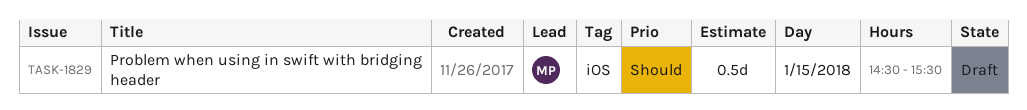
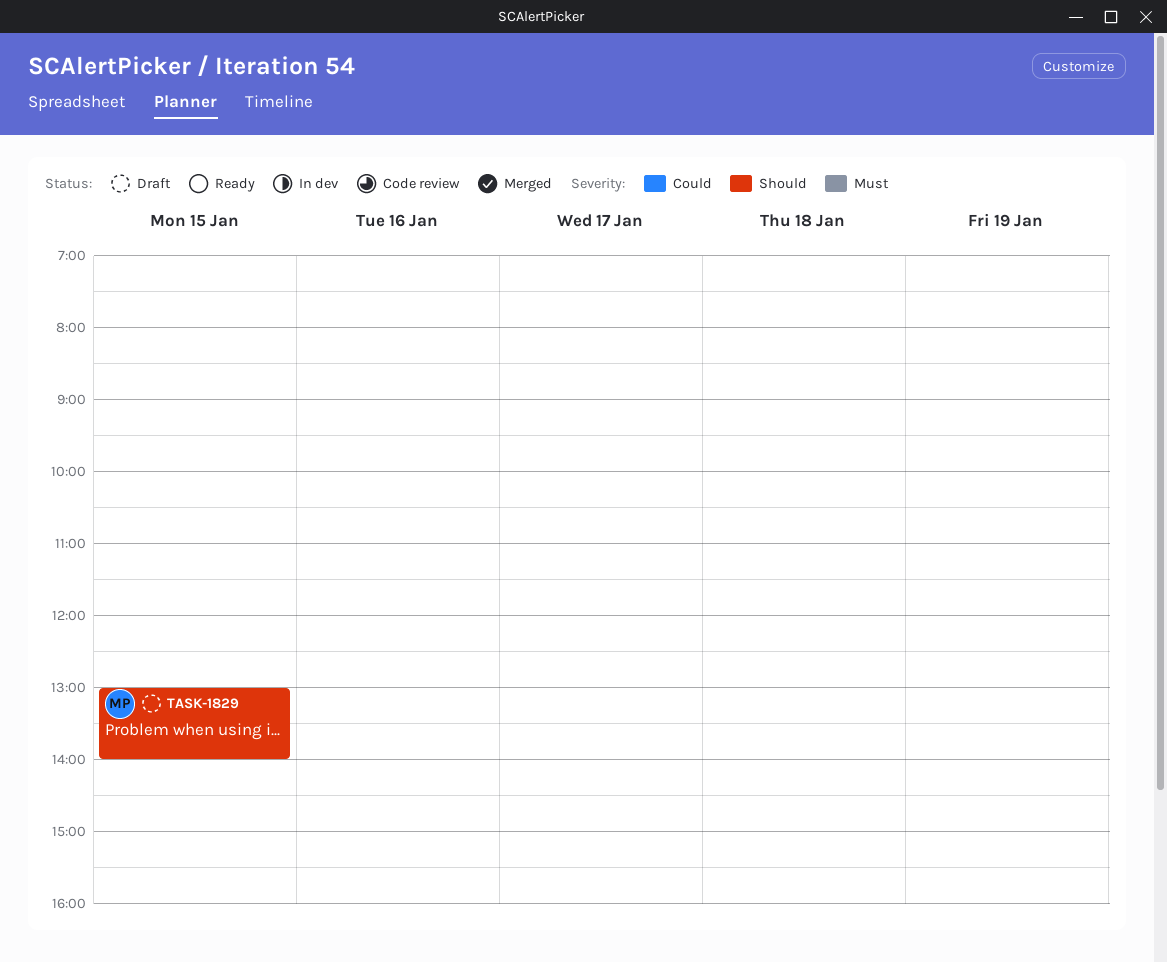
TASK-1829, begins: 14:30 -> 13:00
TASK-1829, ends: 15:30 -> 14:00

